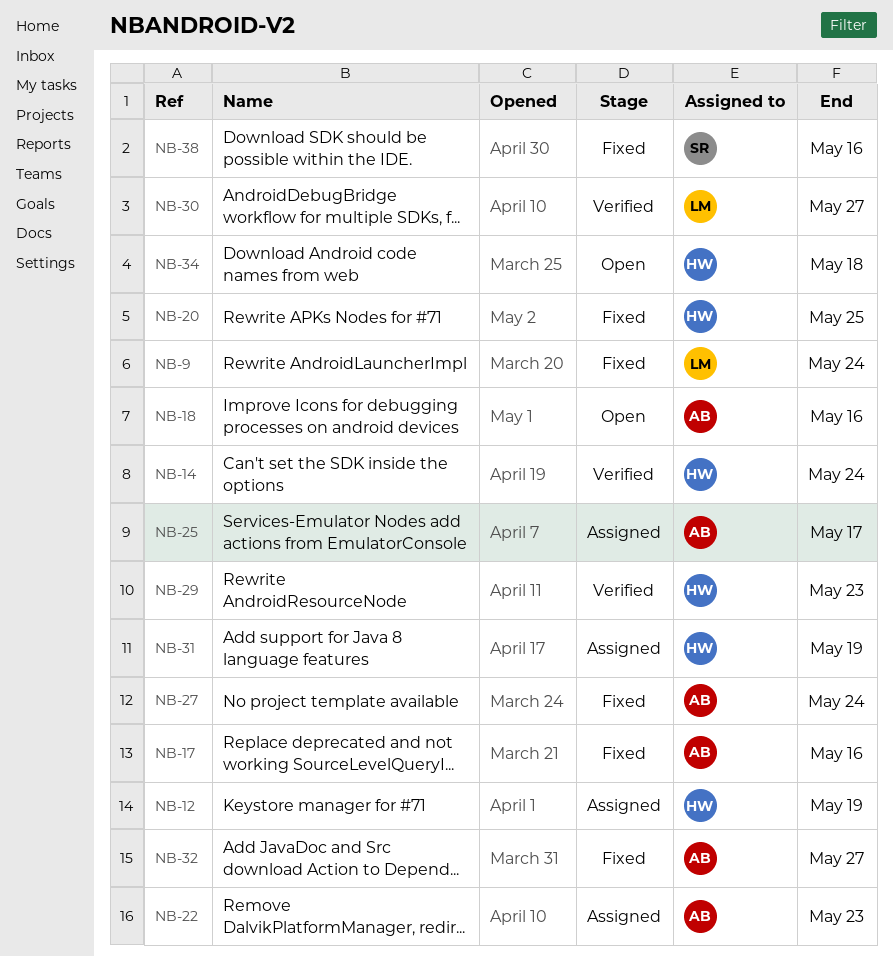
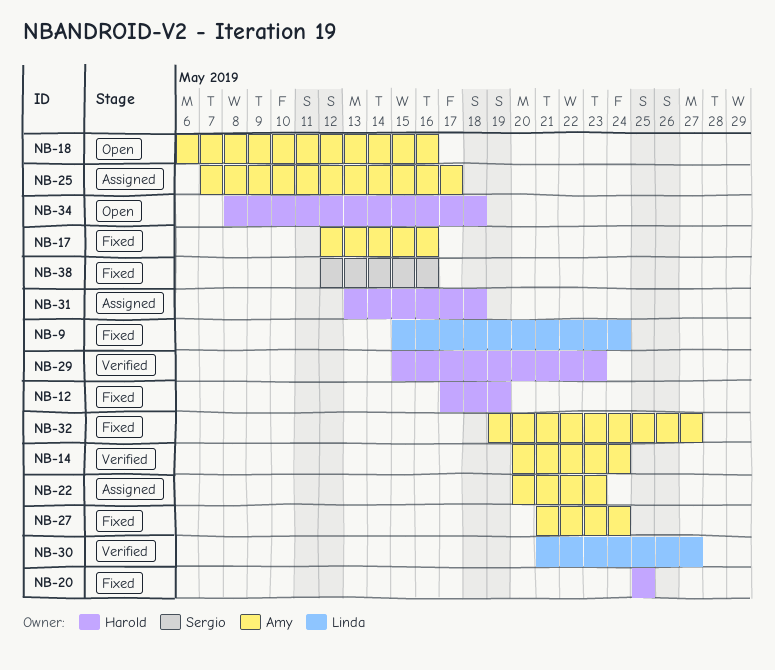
NB-12, status: Assigned -> Fixed
NB-14, owner: Harold -> Amy
NB-31, due: May 19 -> May 18

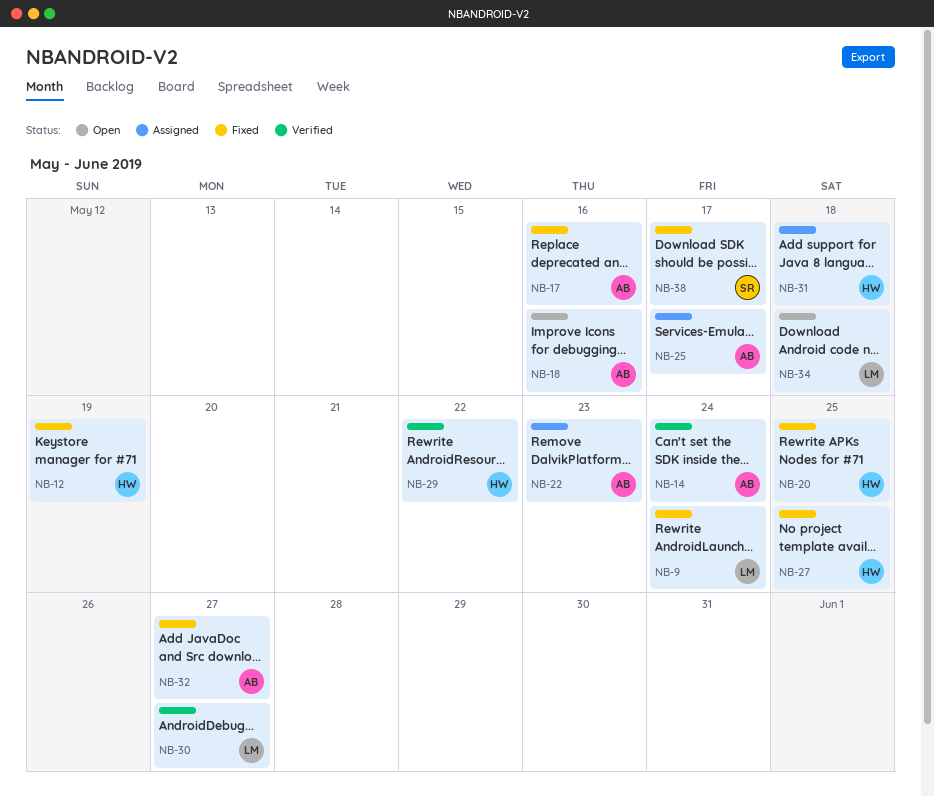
NB-27, owner: Amy -> Harold
NB-27, due: May 24 -> May 25
NB-29, due: May 23 -> May 22
NB-34, owner: Harold -> Linda
NB-38, due: May 16 -> May 17

